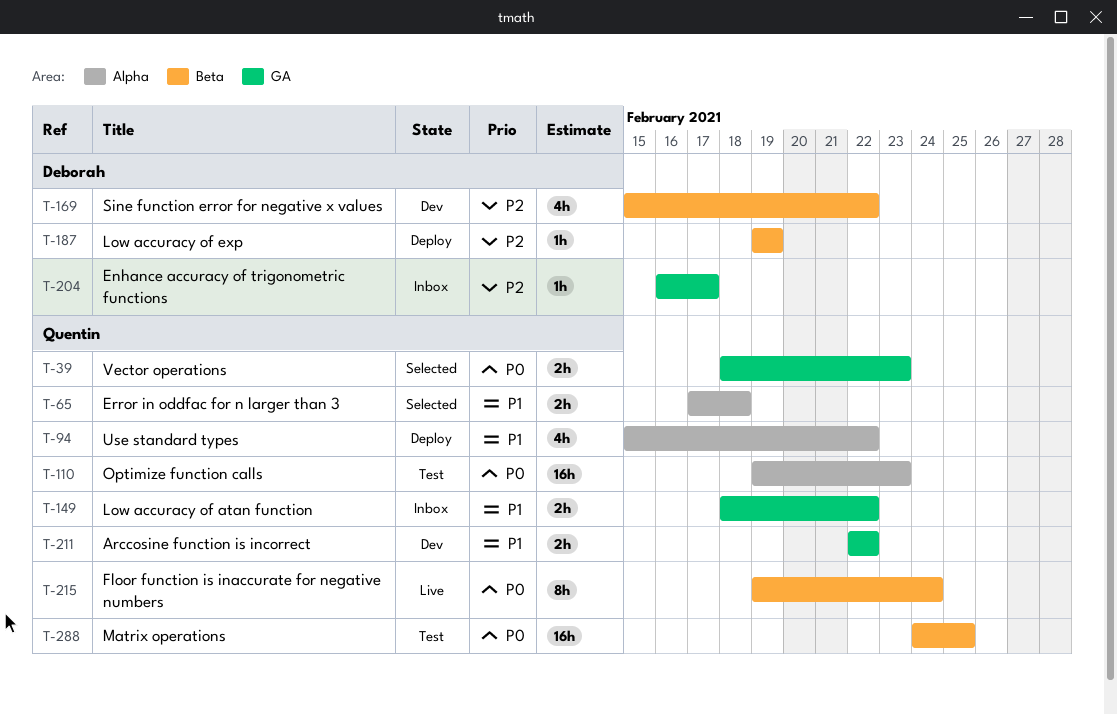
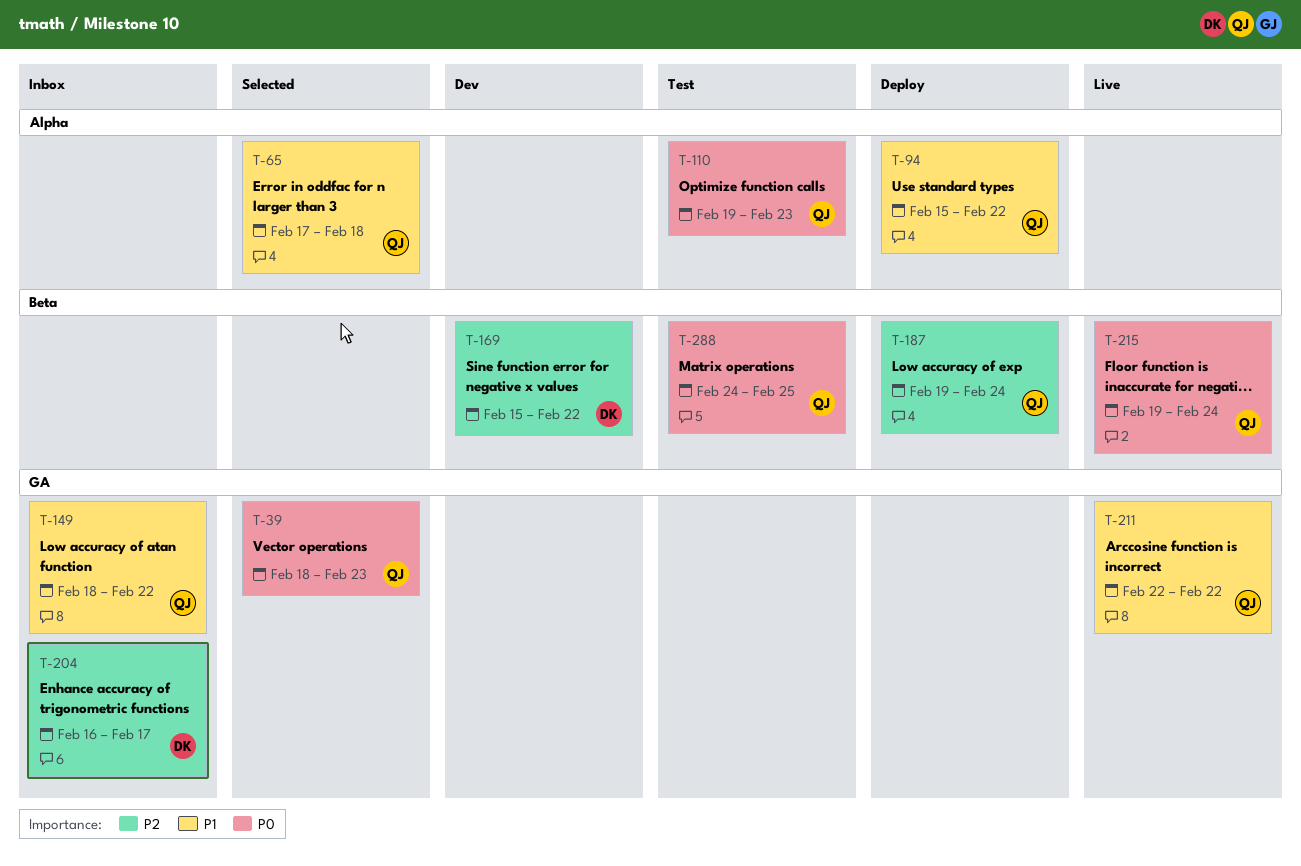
T-187, owner: Deborah -> Quentin
T-187, due: Feb 19 -> Feb 24
T-211, status: Dev -> Live

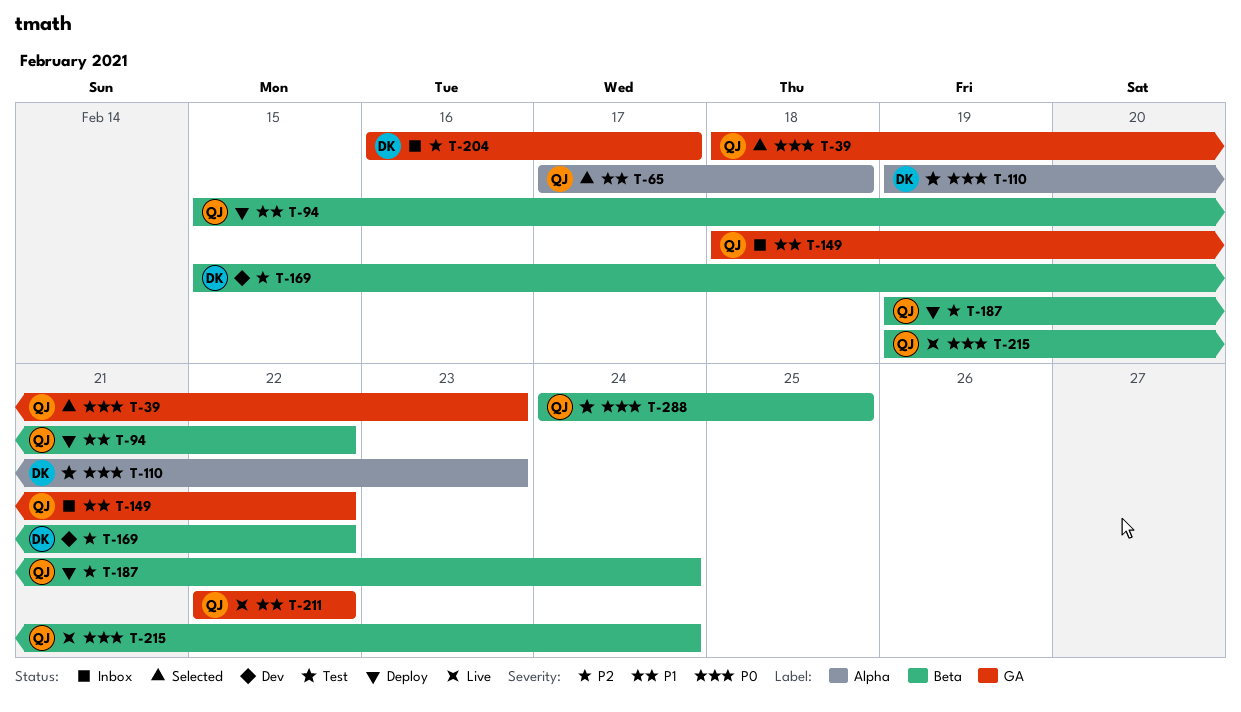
T-94, label: Alpha -> Beta
T-110, owner: QJ -> DK

